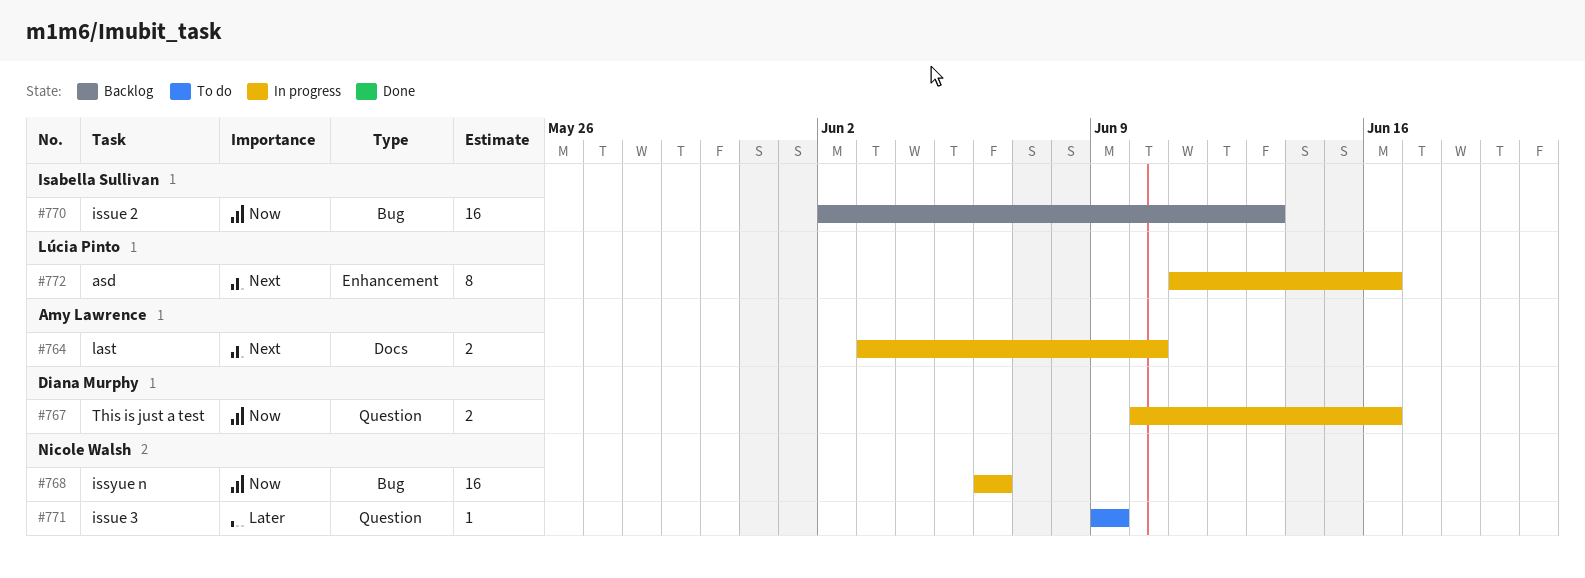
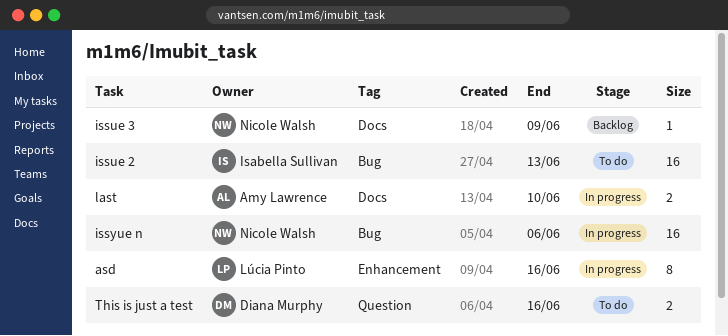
issue 2, status: Backlog -> To do
issue 3, status: To do -> Backlog
issue 3, label: Question -> Docs
This is just a test, status: In progress -> To do

